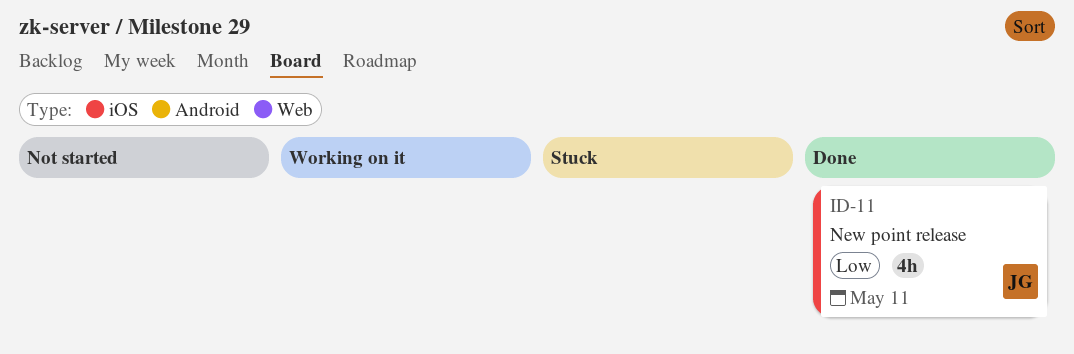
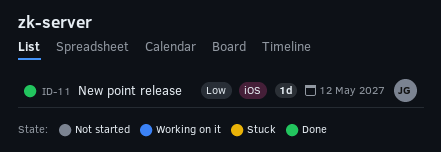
ID-11, estimate: 4h -> 1d
ID-11, due: May 11 -> May 12

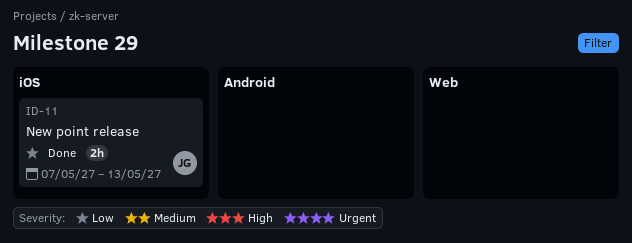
ID-11, estimate: 1d -> 2h
ID-11, due: May 12 -> May 13

